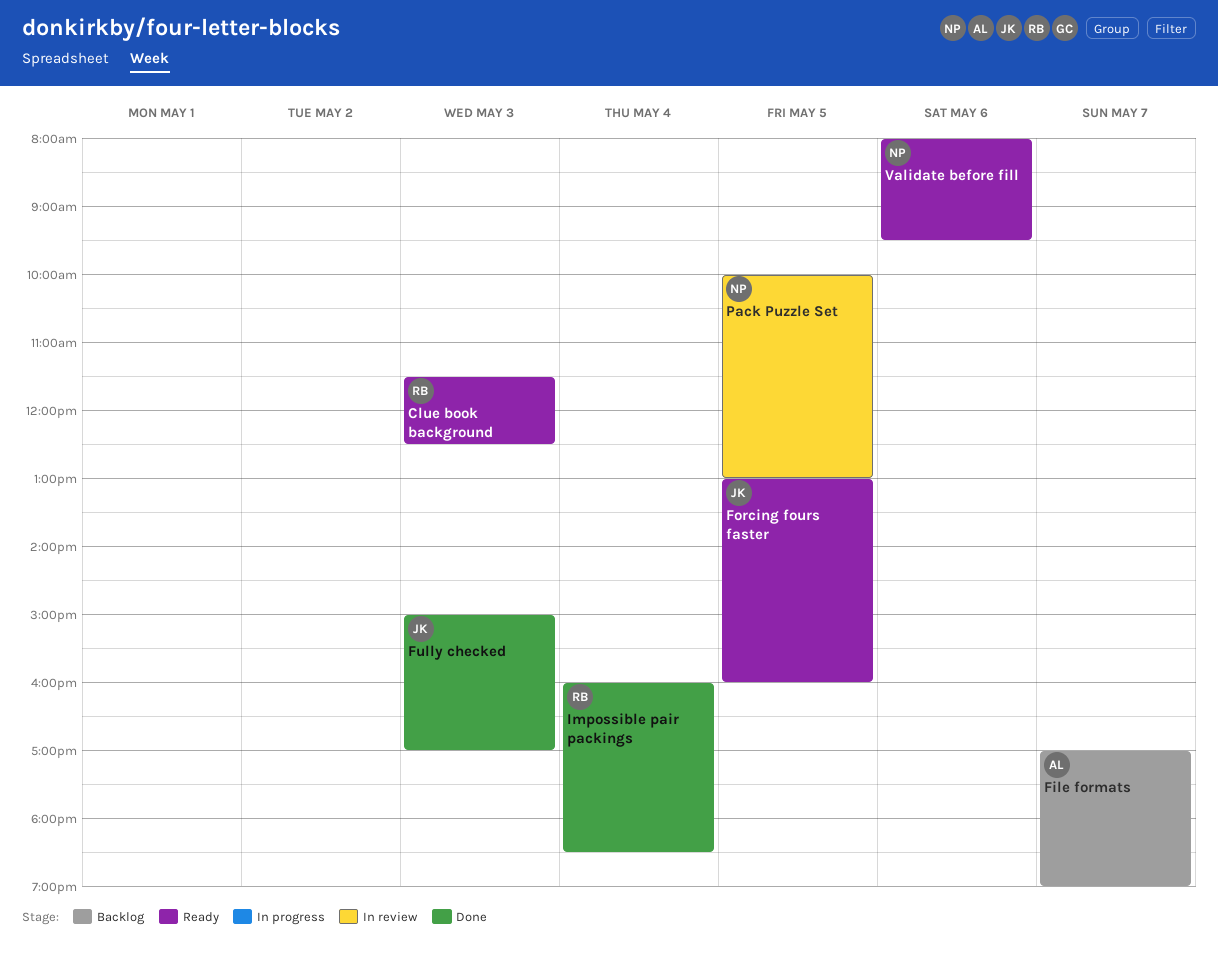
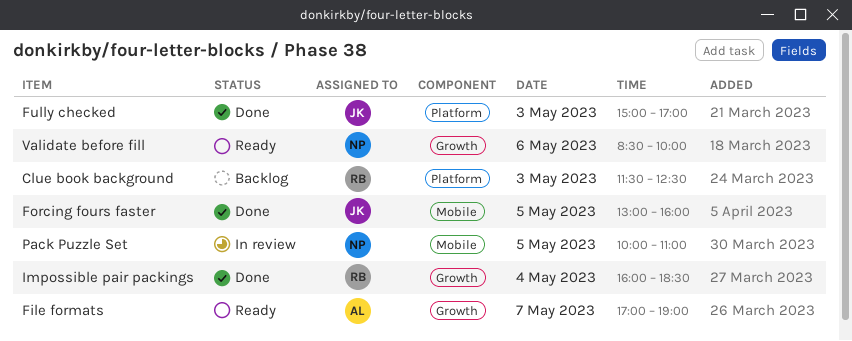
Clue book background, status: Ready -> Backlog
File formats, status: Backlog -> Ready
Forcing fours faster, status: Ready -> Done
Pack Puzzle Set, ends: 13:00 -> 11:00
Validate before fill, begins: 08:00 -> 08:30
Validate before fill, ends: 09:30 -> 10:00

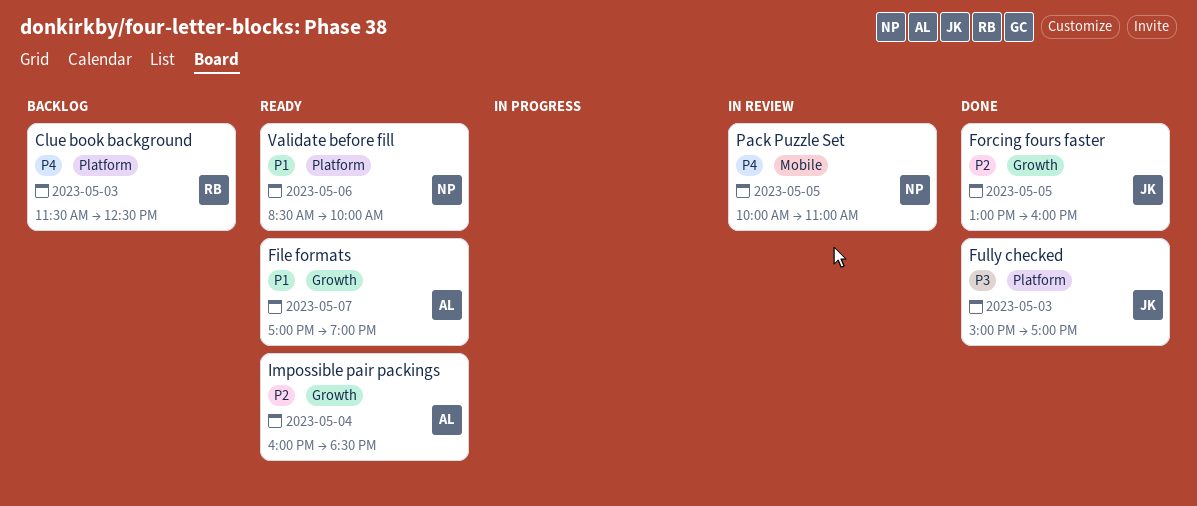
Forcing fours faster, label: Mobile -> Growth
Impossible pair packings, status: Done -> Ready
Impossible pair packings, owner: RB -> AL
Validate before fill, label: Growth -> Platform

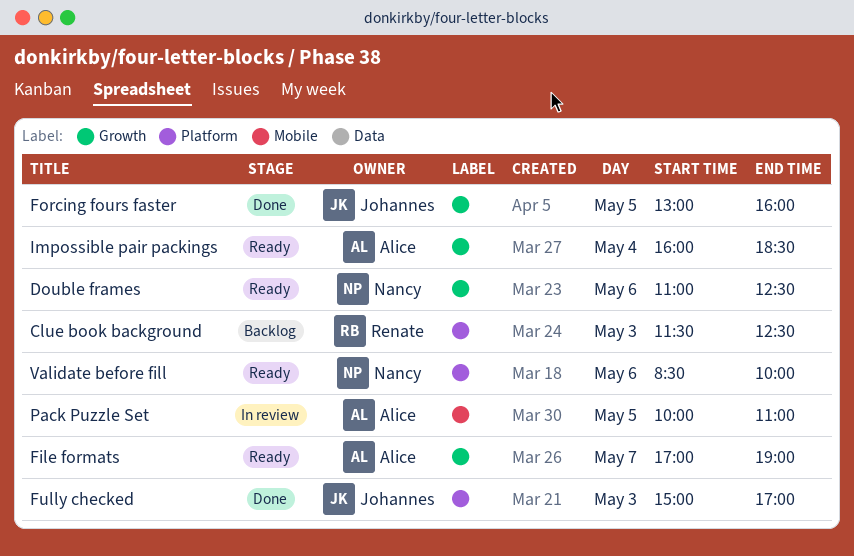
Double frames: none -> present
Pack Puzzle Set, owner: Nancy -> Alice

